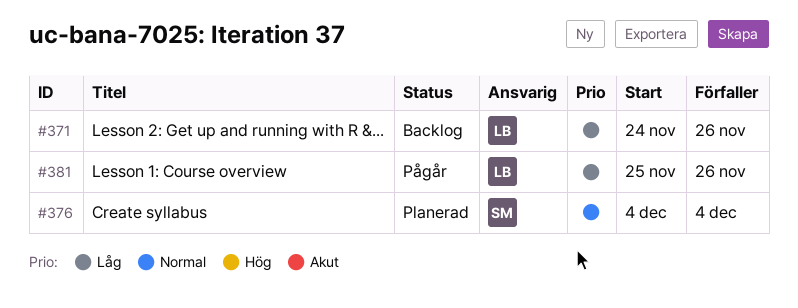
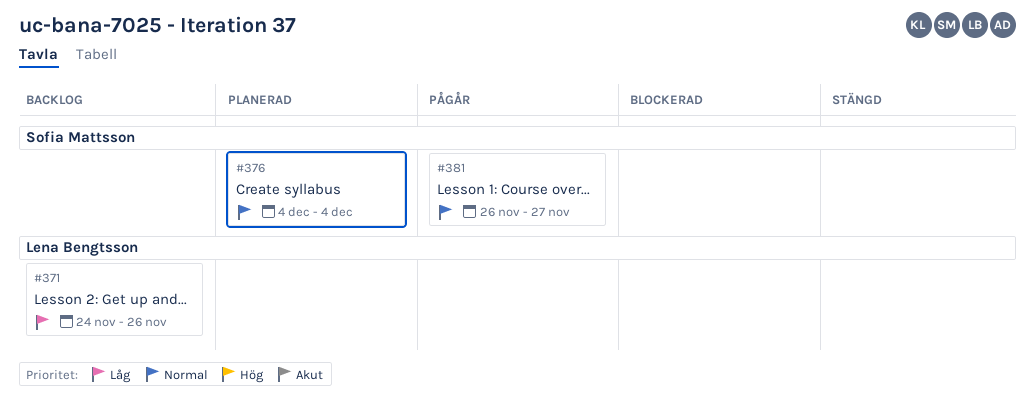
#381, owner: Lena Bengtsson -> Sofia Mattsson
#381, priority: Låg -> Normal
#381, start: Nov 25 -> Nov 26
#381, due: Nov 26 -> Nov 27

